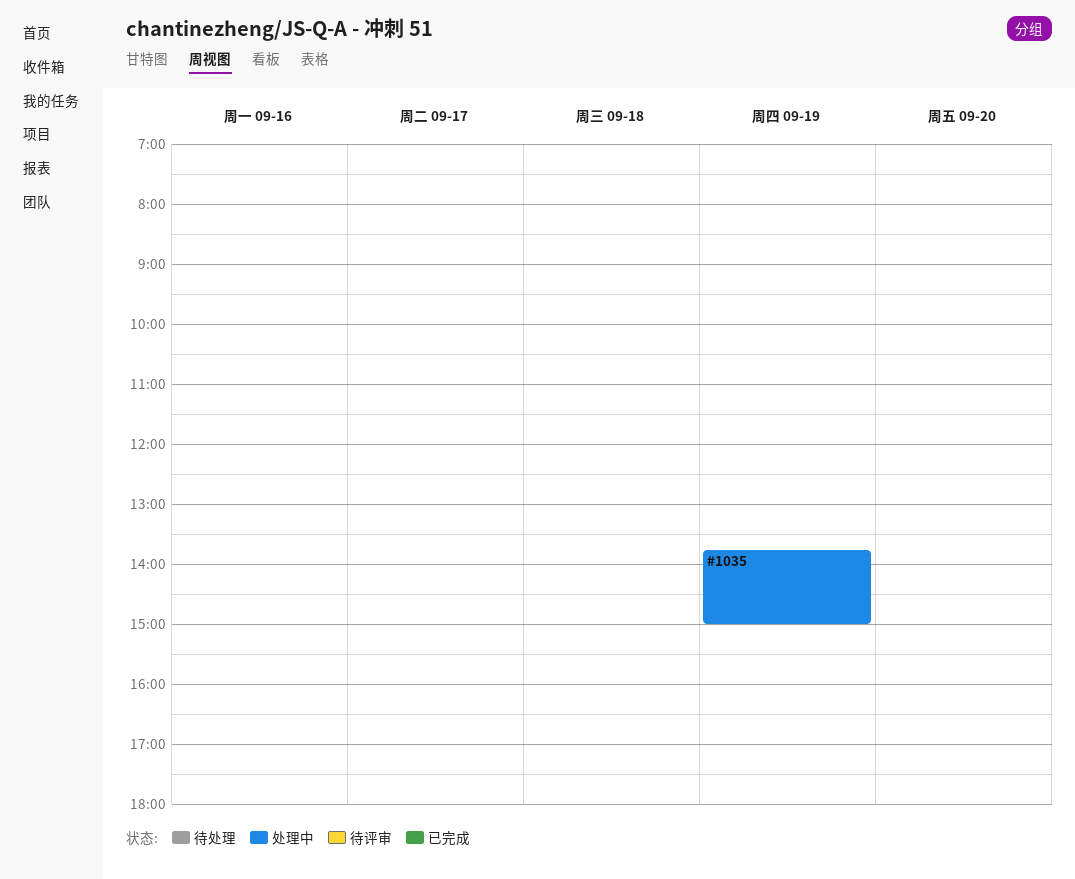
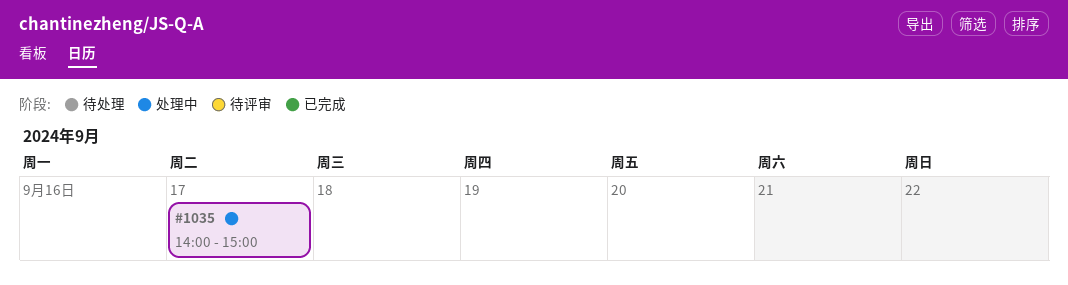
#1035, day: Sep 19 -> Sep 17
#1035, begins: 13:45 -> 14:00

